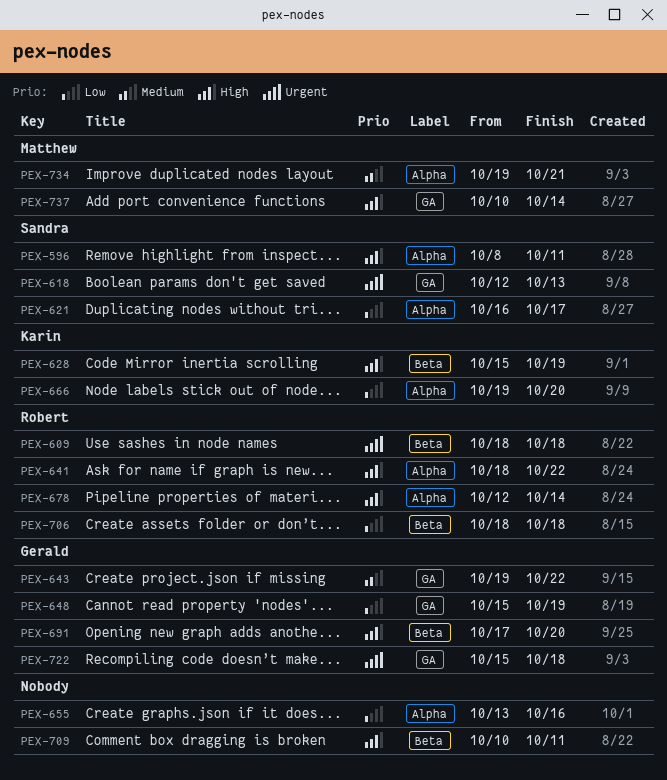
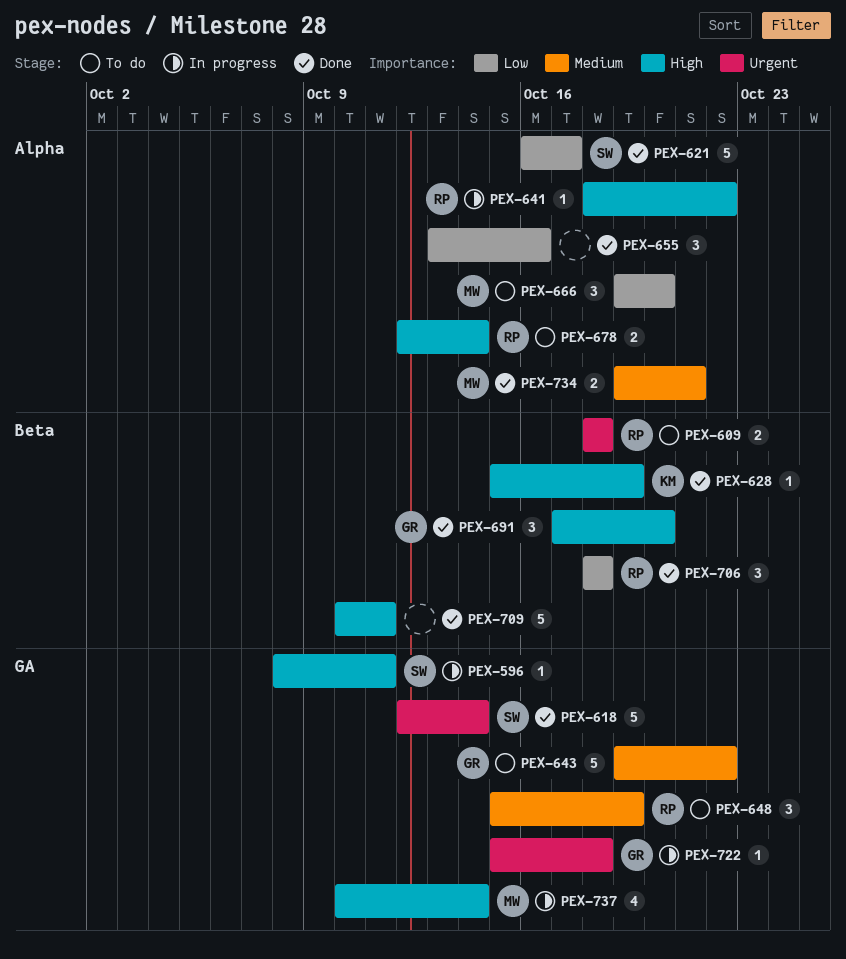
PEX-596, label: Alpha -> GA
PEX-618, due: Oct 13 -> Oct 14
PEX-648, owner: Gerald -> Robert
PEX-648, priority: Low -> Medium
PEX-666, owner: Karin -> Matthew

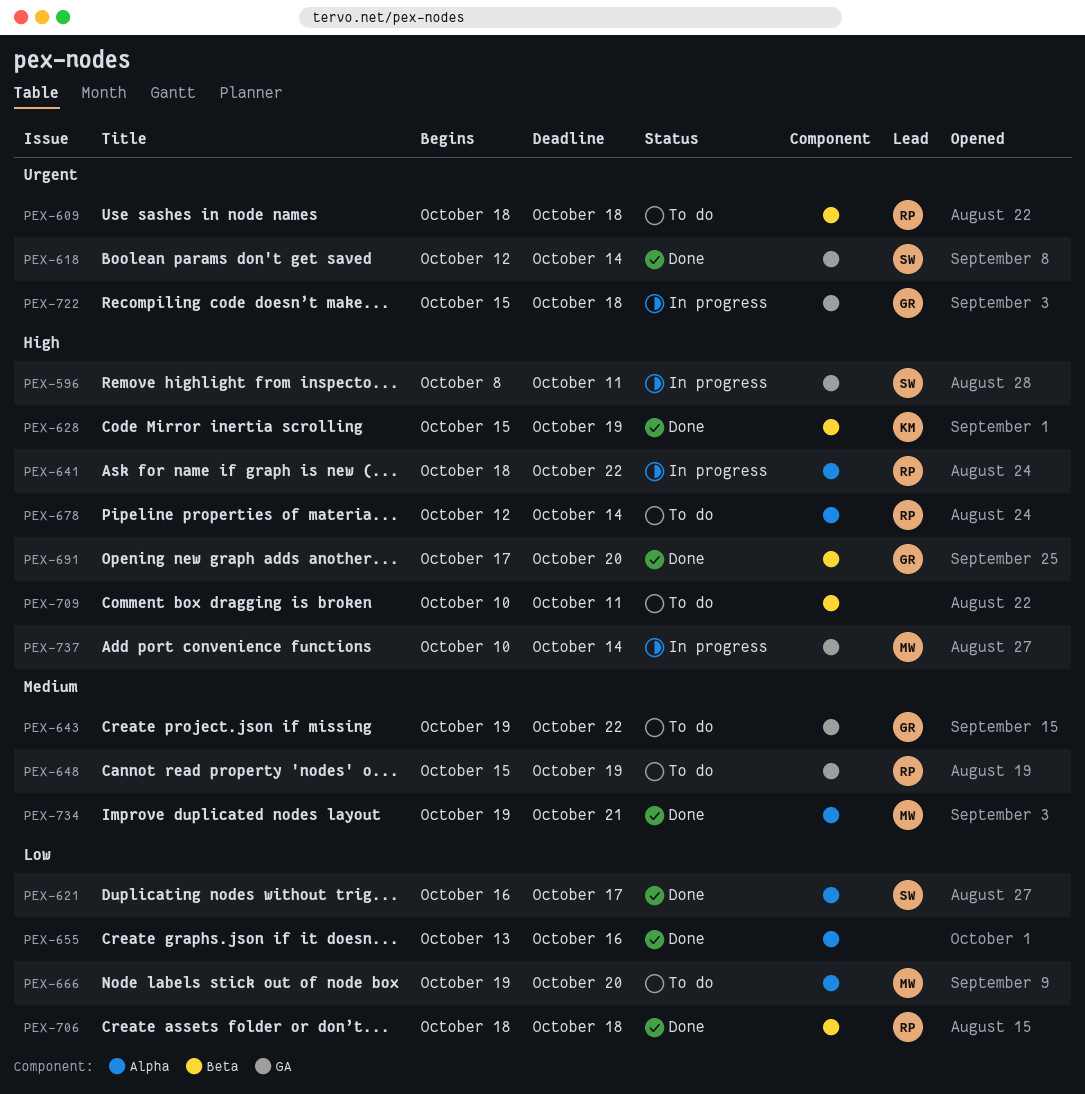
PEX-709, status: Done -> To do

